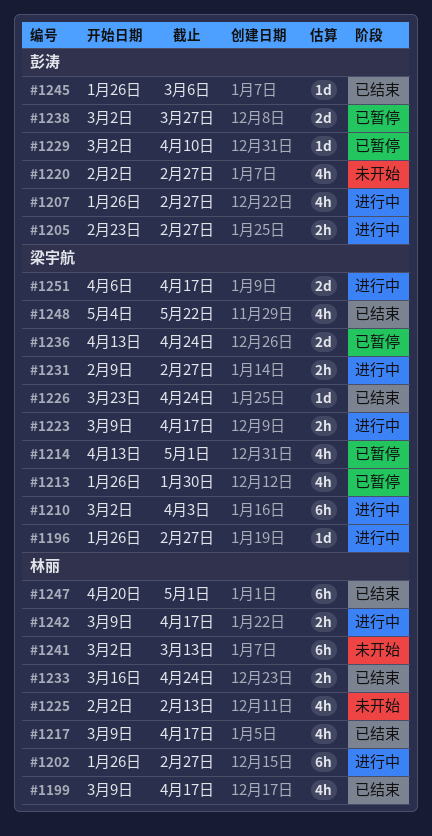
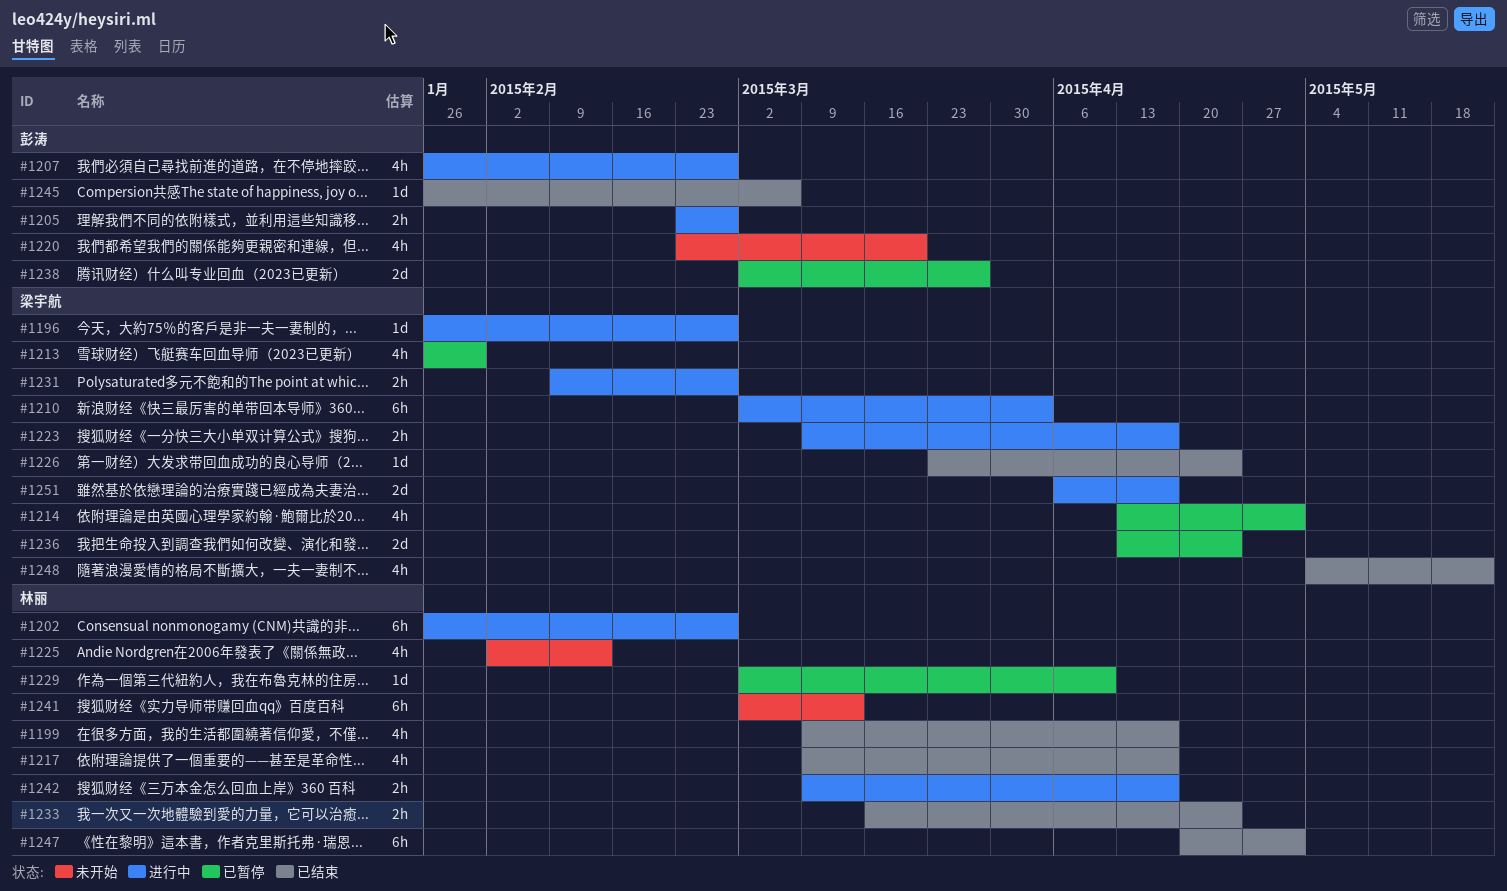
#1220, start: Feb 2 -> Feb 23
#1220, due: Feb 27 -> Mar 20
#1229, owner: 彭涛 -> 林丽

